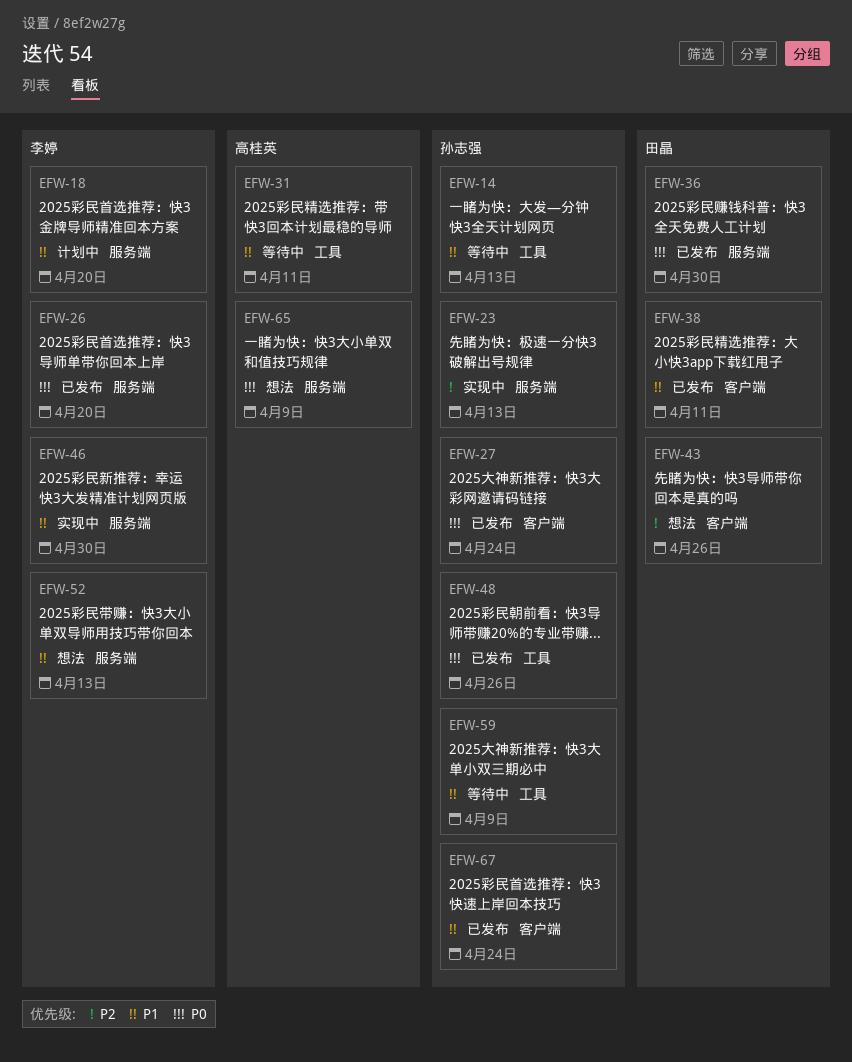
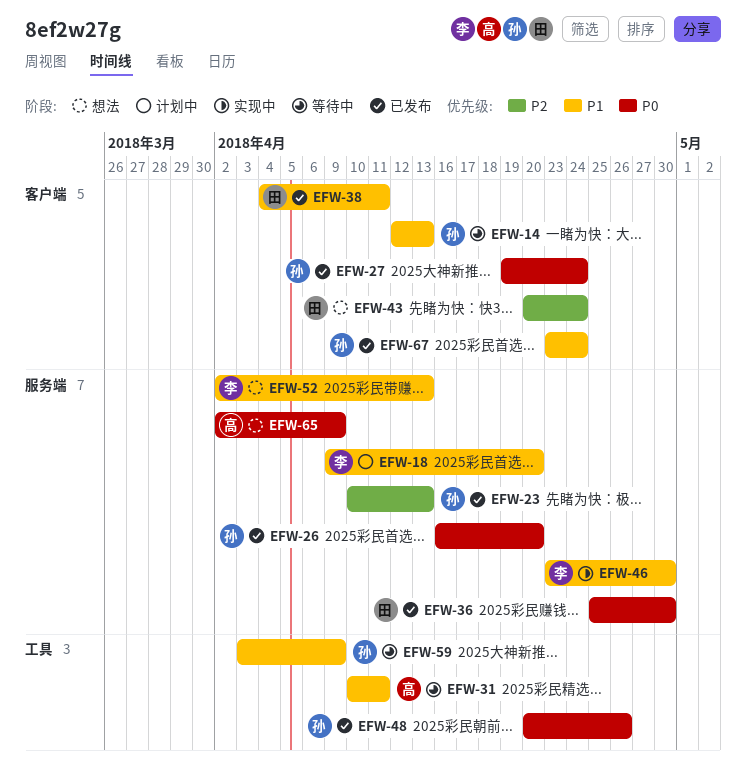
EFW-14, label: 工具 -> 客户端
EFW-23, status: 实现中 -> 已发布
EFW-26, owner: 李婷 -> 孙志强
EFW-43, due: Apr 26 -> Apr 24

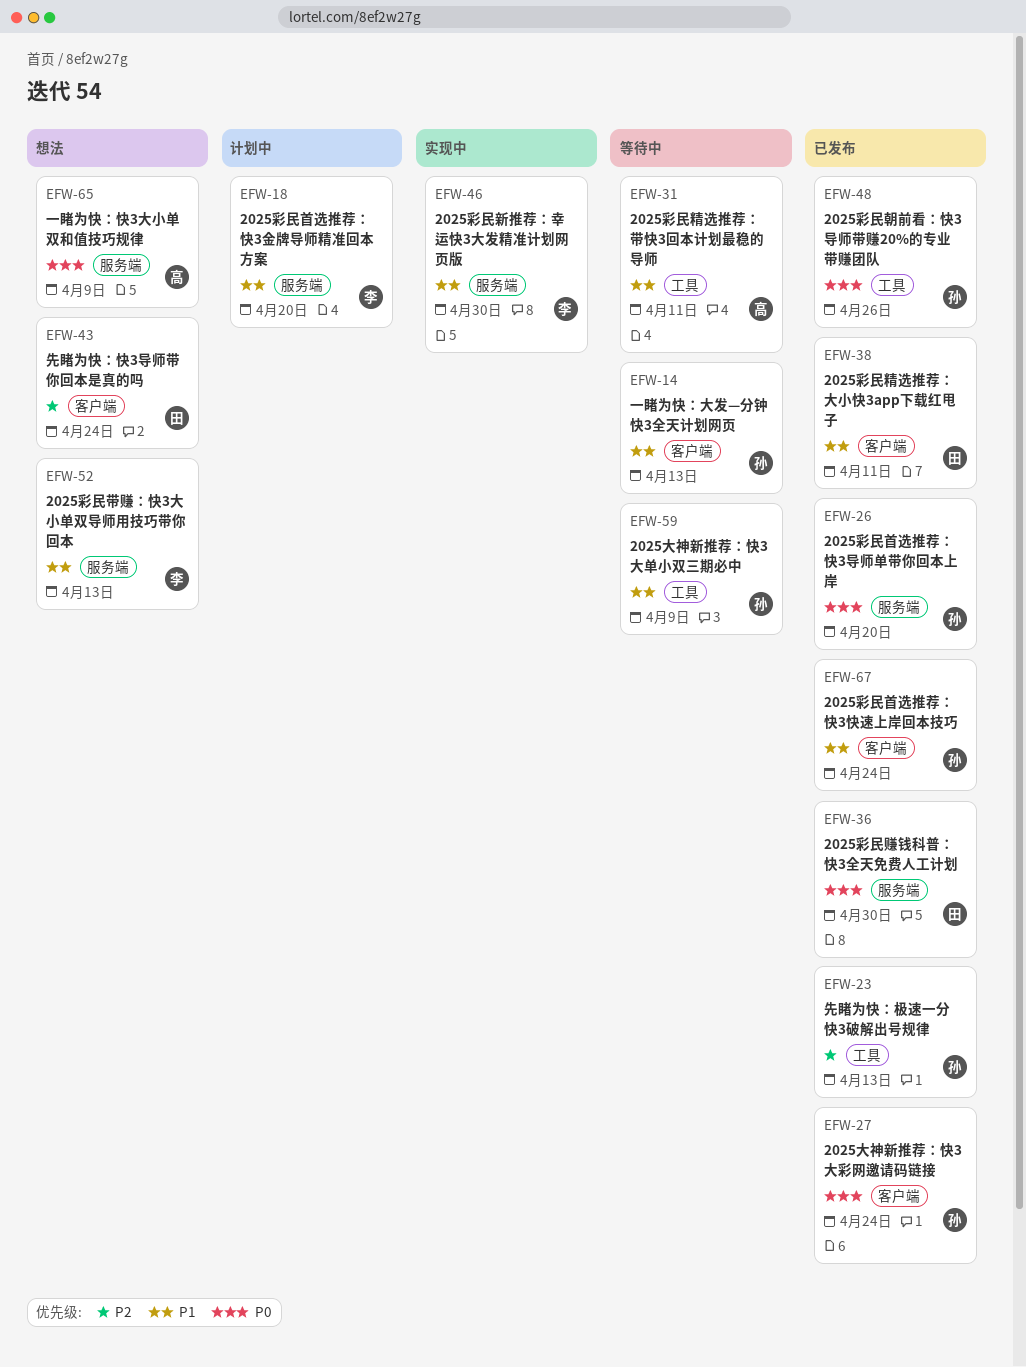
EFW-23, label: 服务端 -> 工具

